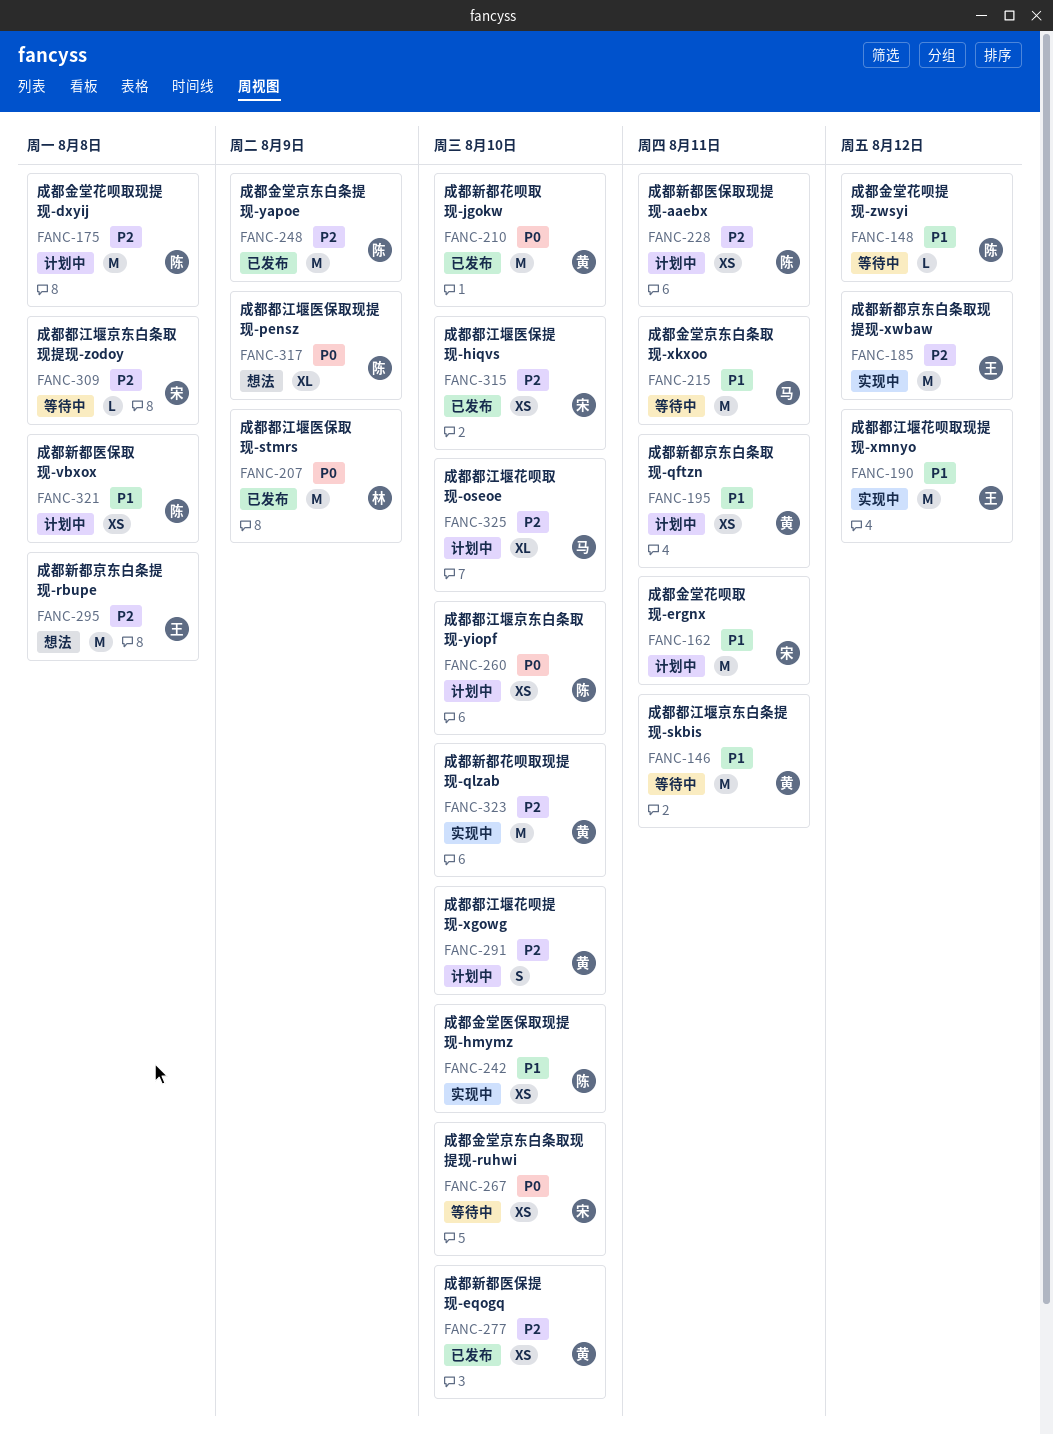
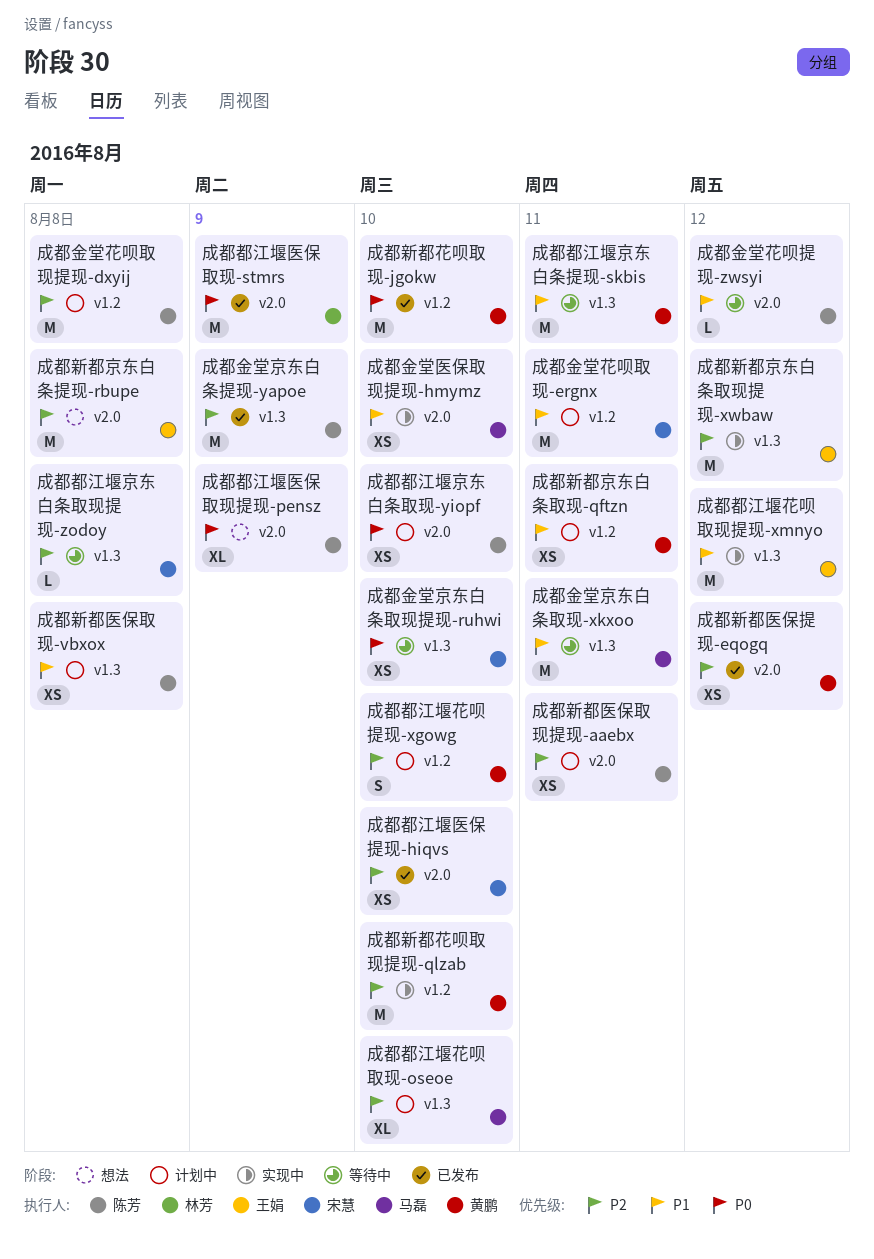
成都新都医保提现-eqogq, due: Aug 10 -> Aug 12
成都金堂医保取现提现-hmymz, owner: 陈芳 -> 马磊

